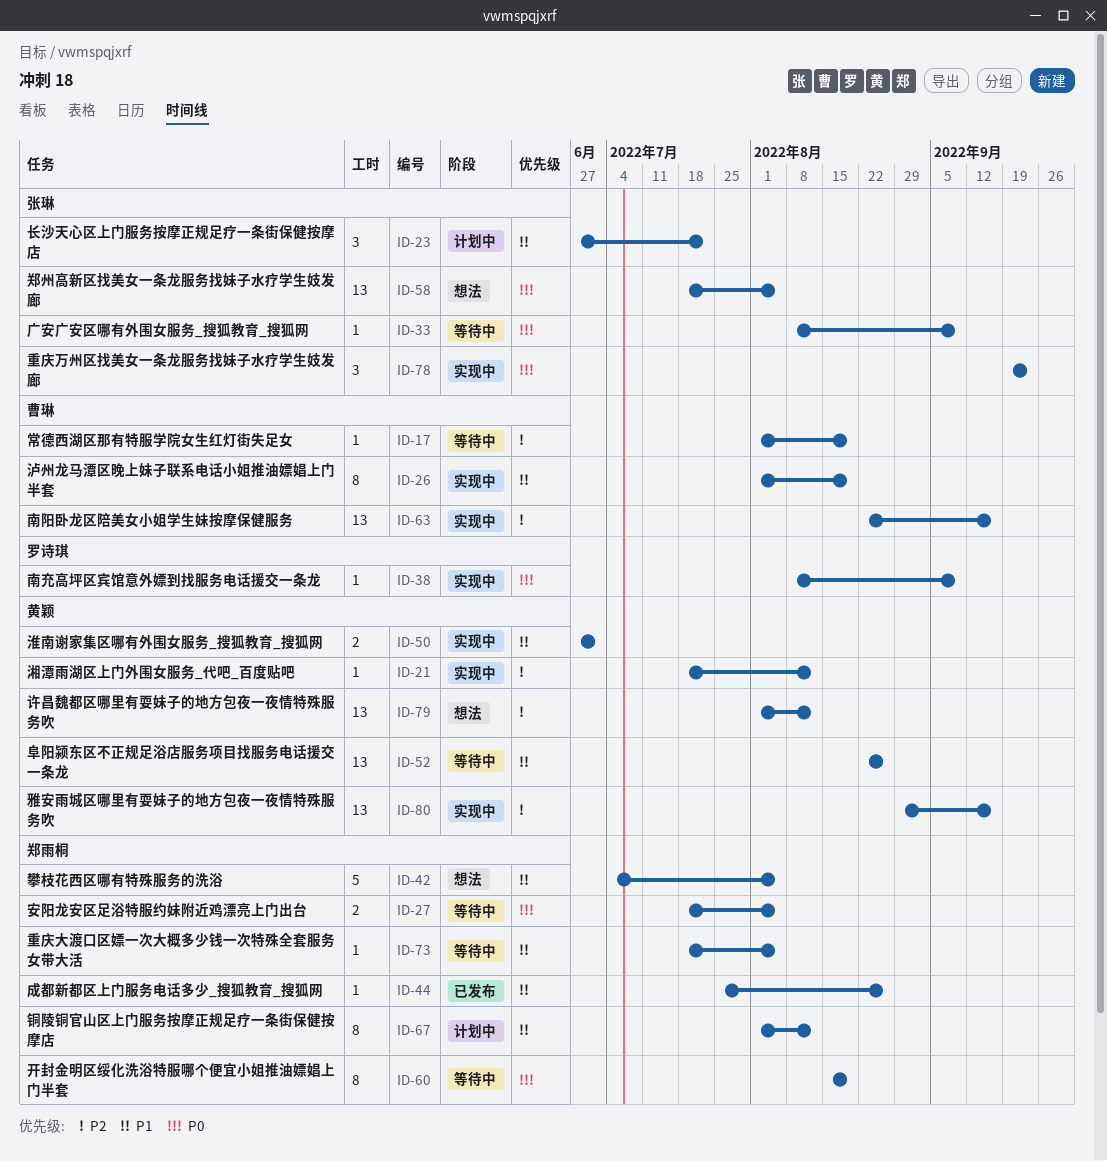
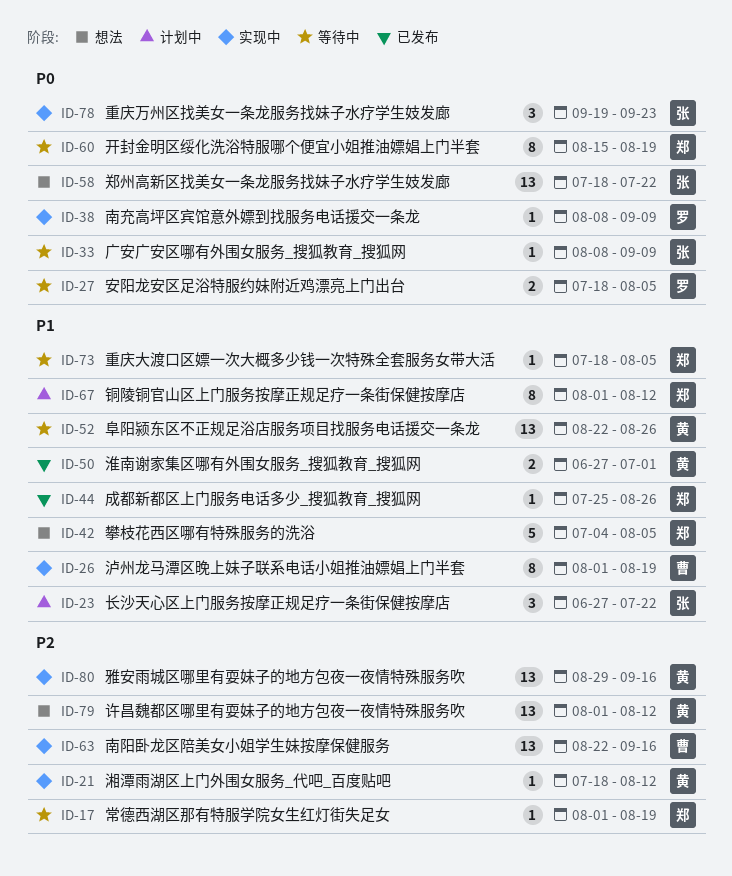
ID-17, owner: 曹琳 -> 郑雨桐
ID-27, owner: 郑雨桐 -> 罗诗琪
ID-50, status: 实现中 -> 已发布
ID-58, due: Aug 5 -> Jul 22

